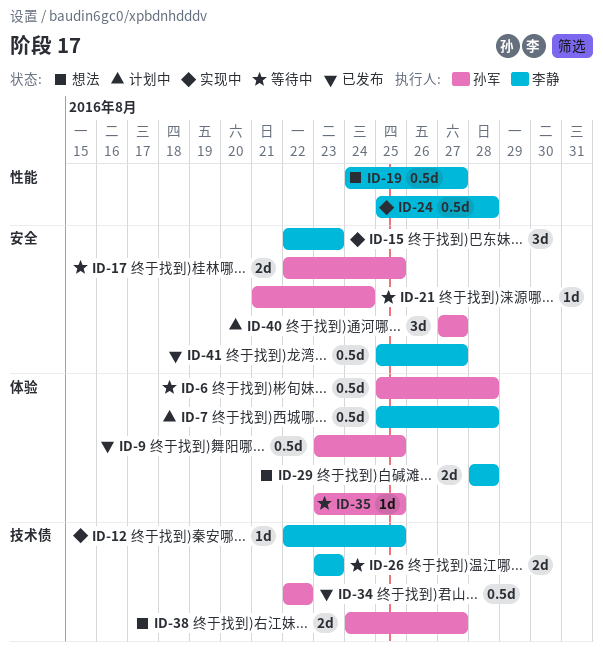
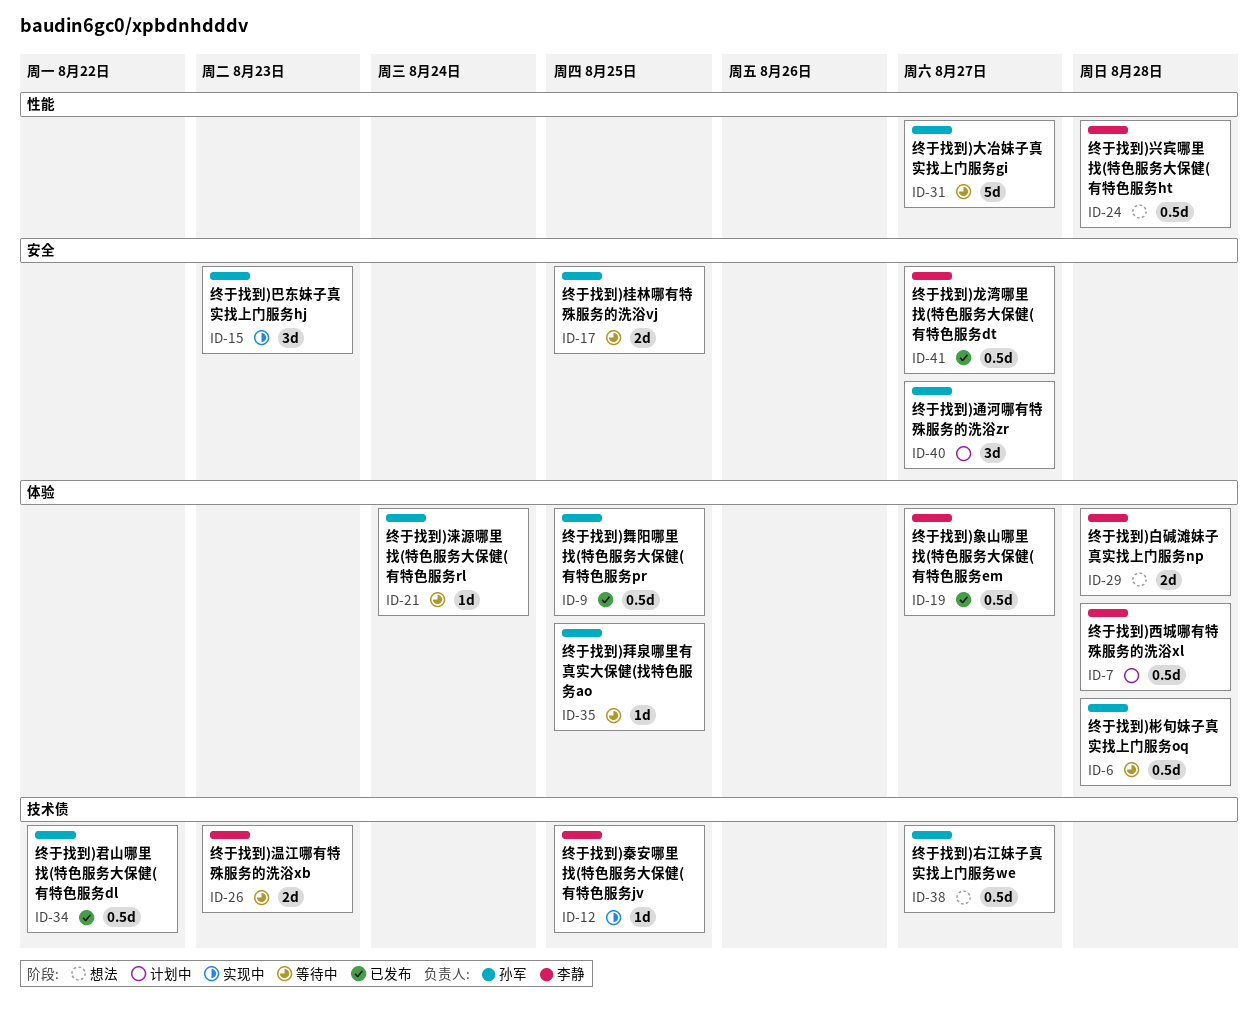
ID-15, owner: 李静 -> 孙军
ID-19, status: 想法 -> 已发布
ID-19, label: 性能 -> 体验
ID-21, label: 安全 -> 体验
ID-24, status: 实现中 -> 想法
ID-31: none -> present
ID-38, estimate: 2d -> 0.5d

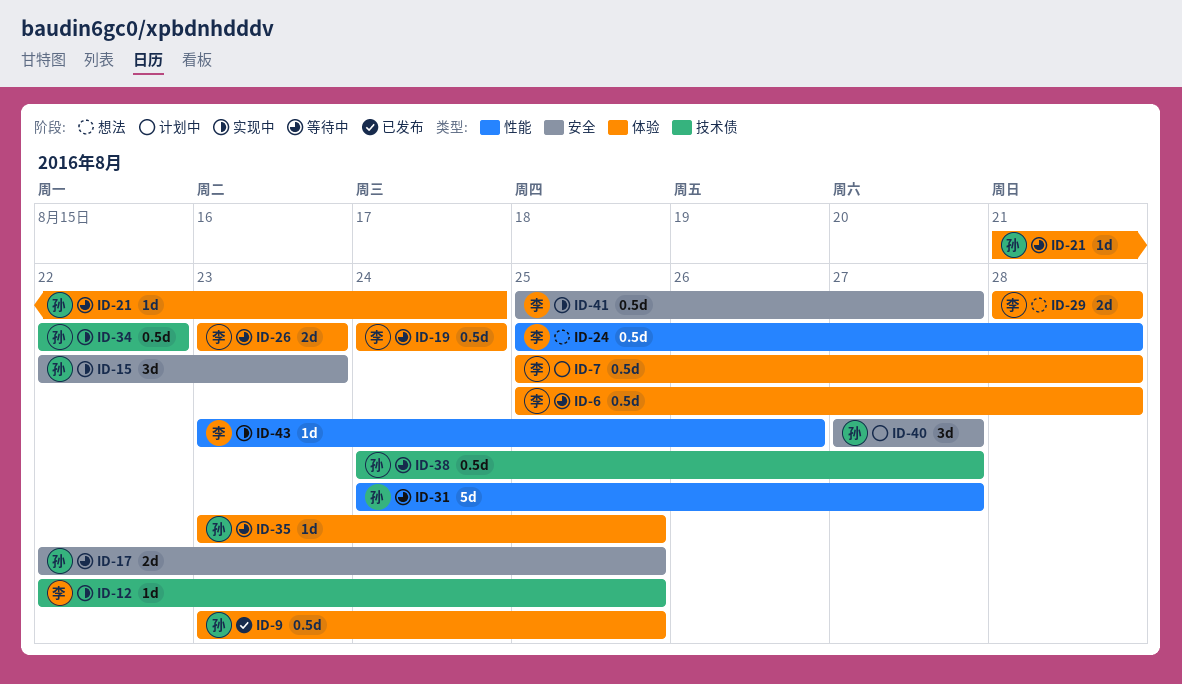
ID-6, owner: 孙军 -> 李静
ID-19, status: 已发布 -> 等待中
ID-19, due: Aug 27 -> Aug 24
ID-26, label: 技术债 -> 体验
ID-34, status: 已发布 -> 实现中
ID-38, status: 想法 -> 等待中
ID-41, status: 已发布 -> 实现中
ID-43: none -> present

